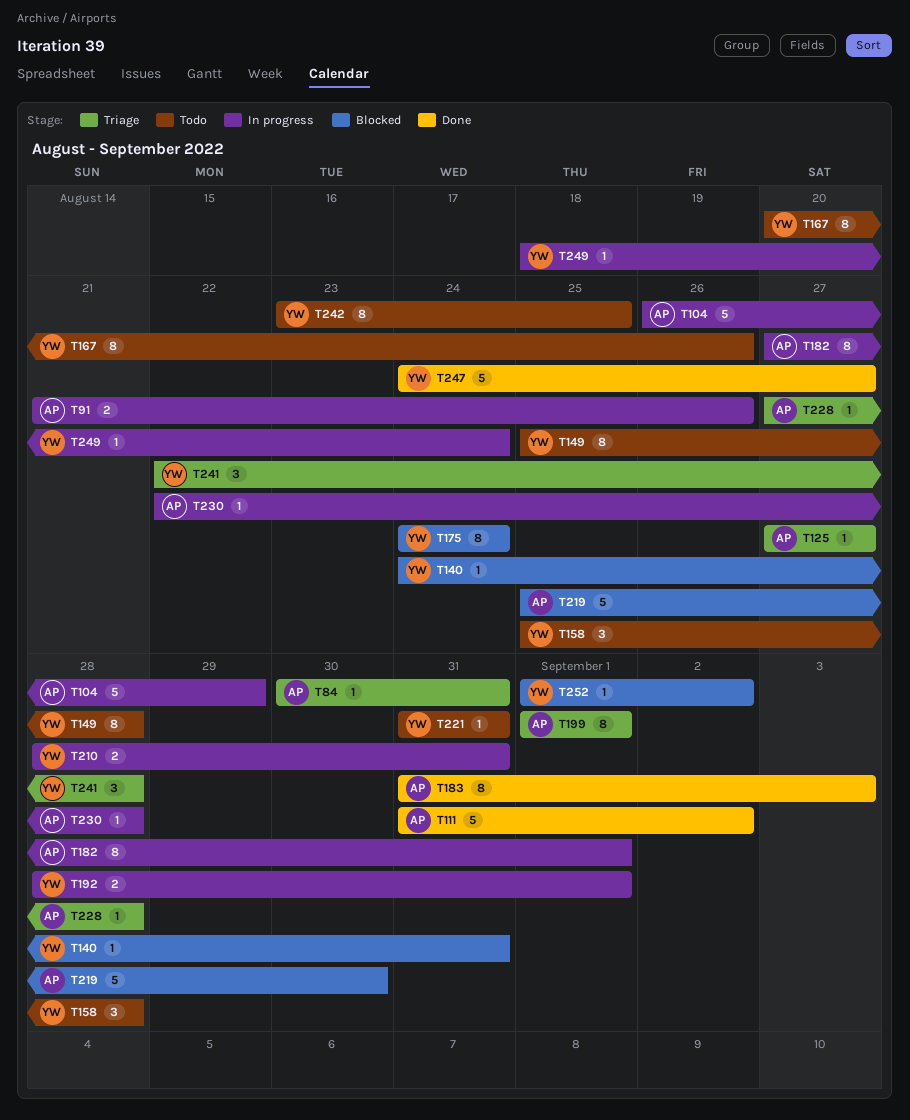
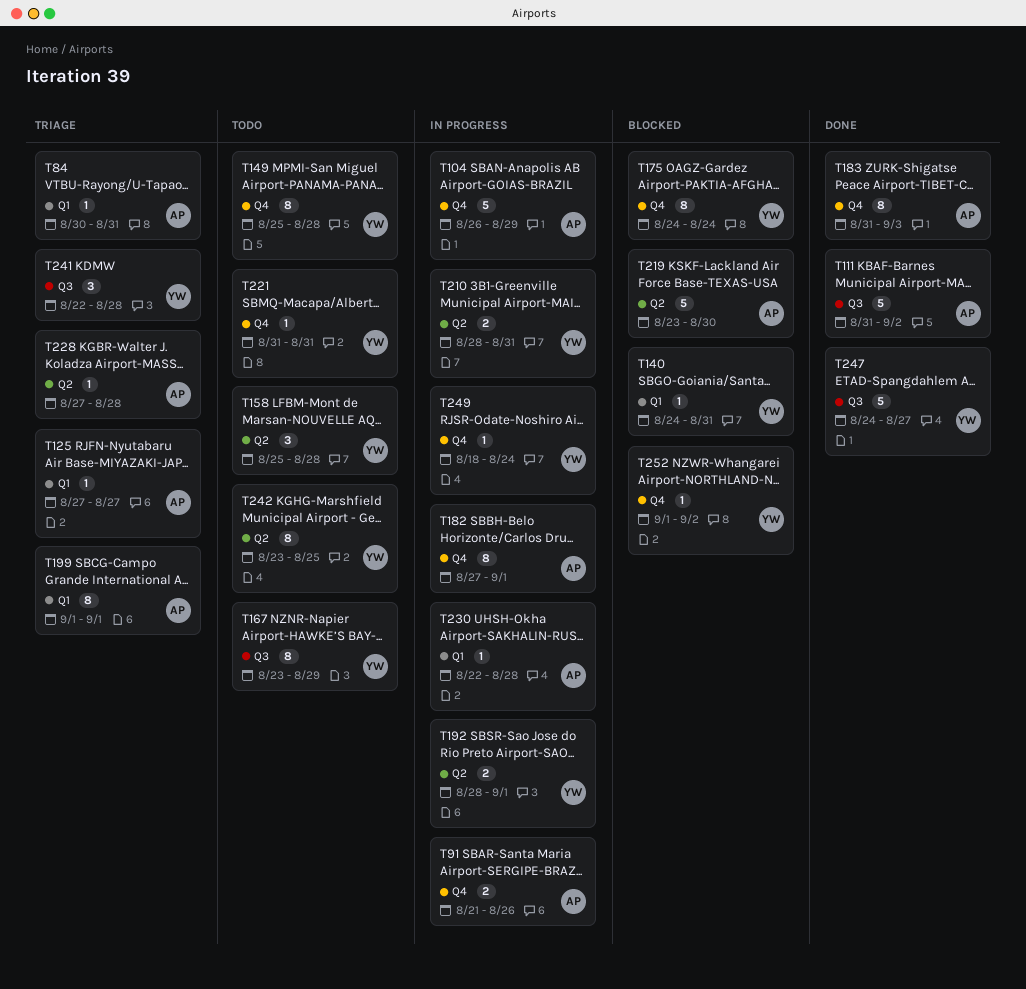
T167, start: Aug 20 -> Aug 23
T167, due: Aug 26 -> Aug 29
T219, start: Aug 25 -> Aug 23

